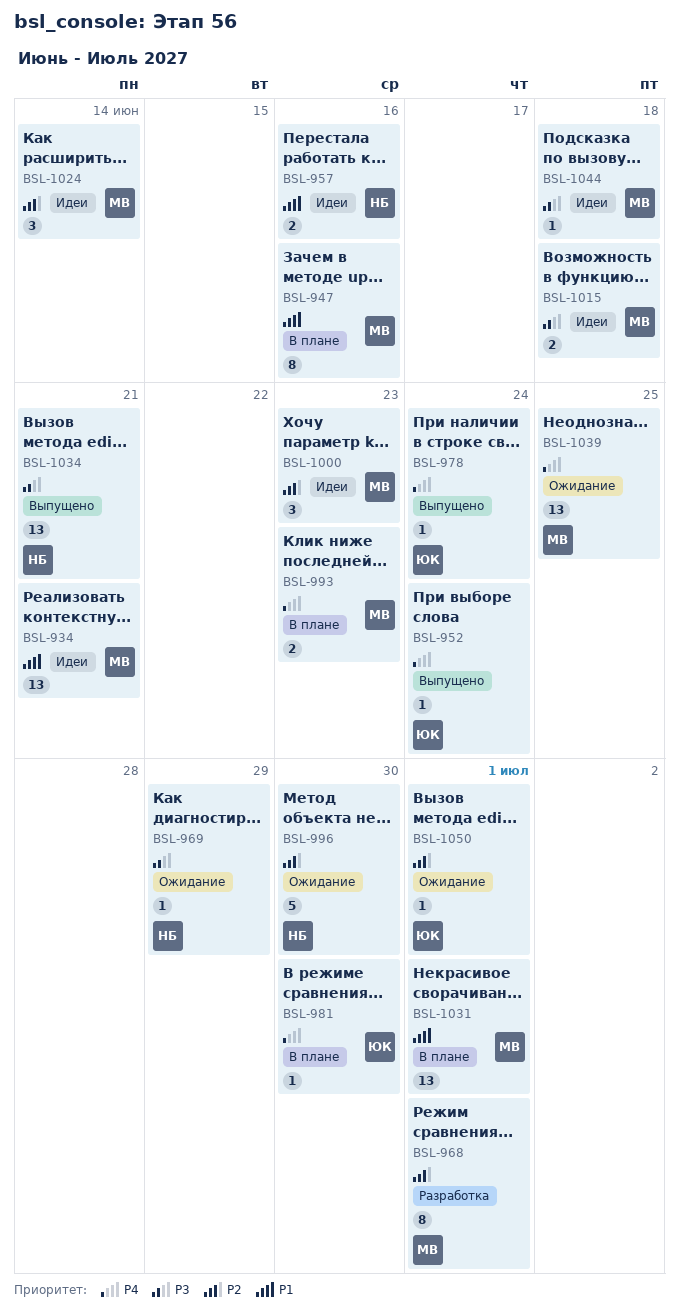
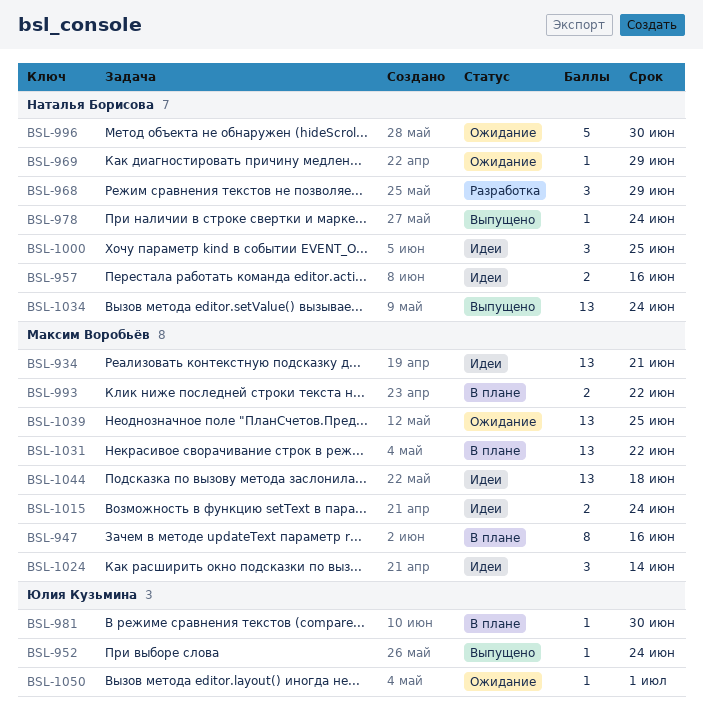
BSL-968, owner: Максим Воробьёв -> Наталья Борисова
BSL-968, estimate: 8 -> 3
BSL-968, due: Jul 1 -> Jun 29
BSL-978, owner: Юлия Кузьмина -> Наталья Борисова
BSL-993, due: Jun 23 -> Jun 22
BSL-1000, owner: Максим Воробьёв -> Наталья Борисова
BSL-1000, due: Jun 23 -> Jun 25
BSL-1015, due: Jun 18 -> Jun 24
BSL-1031, due: Jul 1 -> Jun 22
BSL-1034, due: Jun 21 -> Jun 24
BSL-1044, estimate: 1 -> 13

